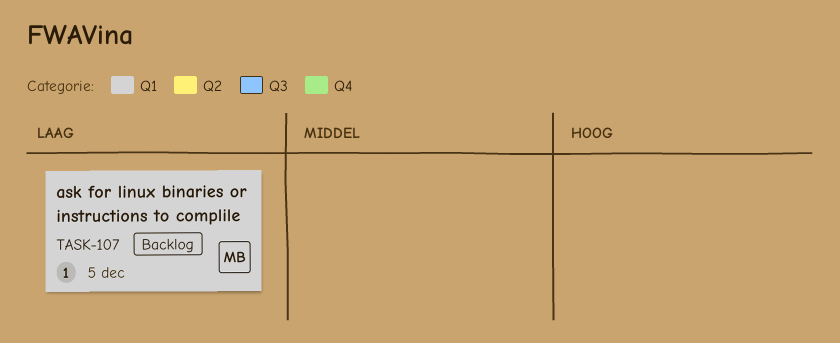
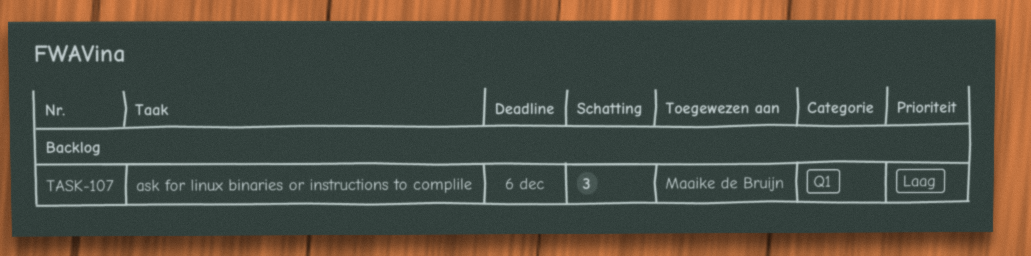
TASK-107, estimate: 1 -> 3
TASK-107, due: Dec 5 -> Dec 6

